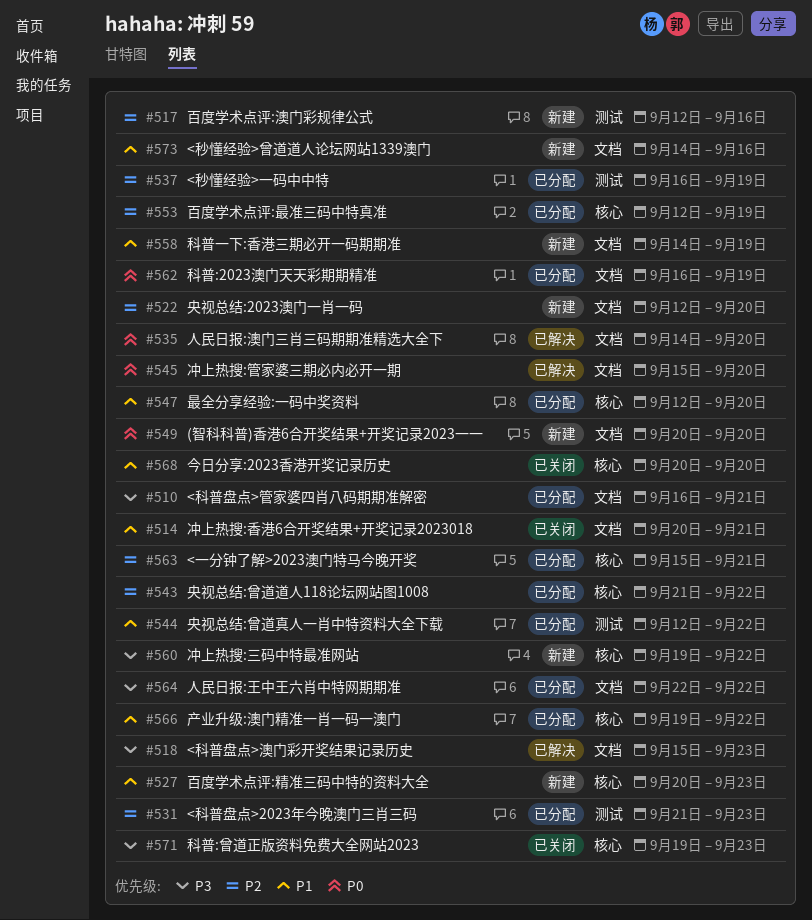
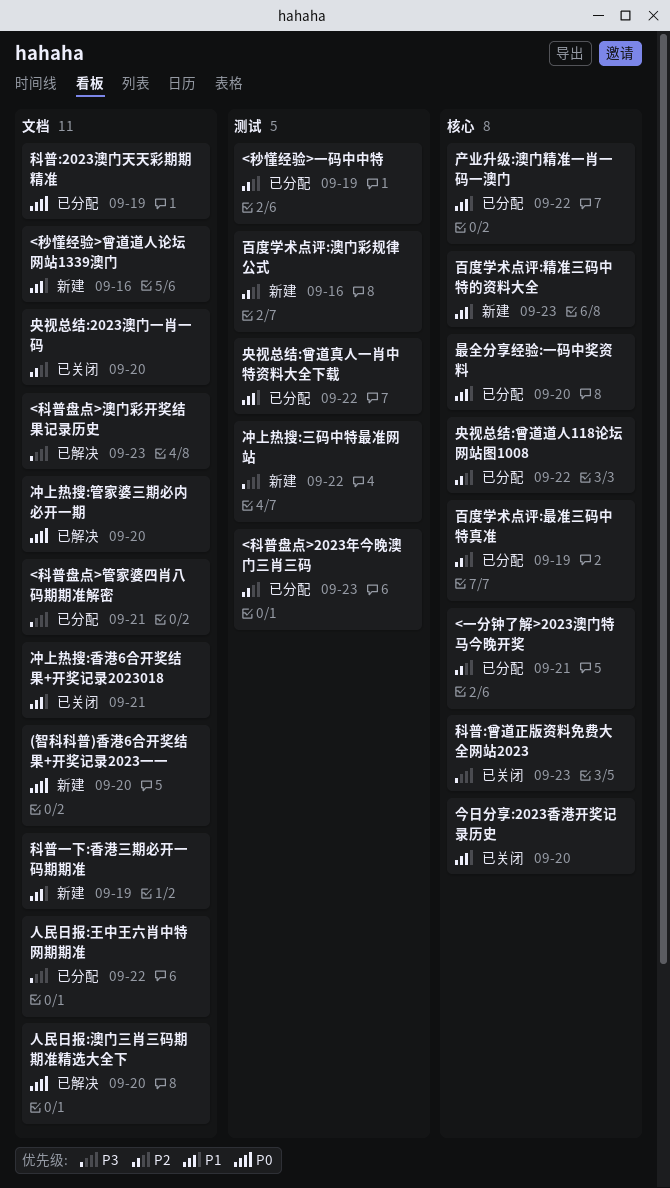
冲上热搜:三码中特最准网站, label: 核心 -> 测试
央视总结:2023澳门一肖一码, status: 新建 -> 已关闭

